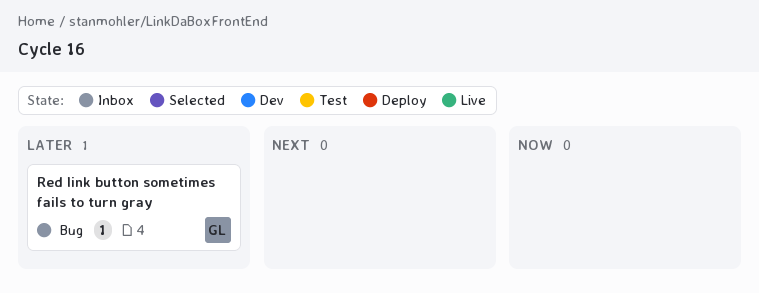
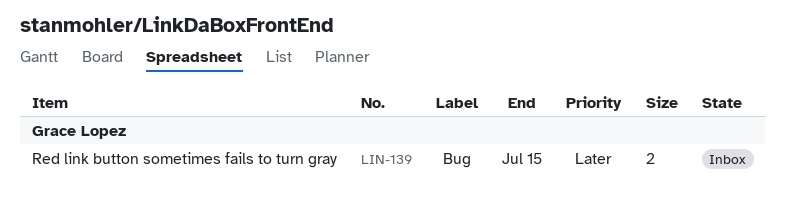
Red link button sometimes fails to turn gray, estimate: 1 -> 2

